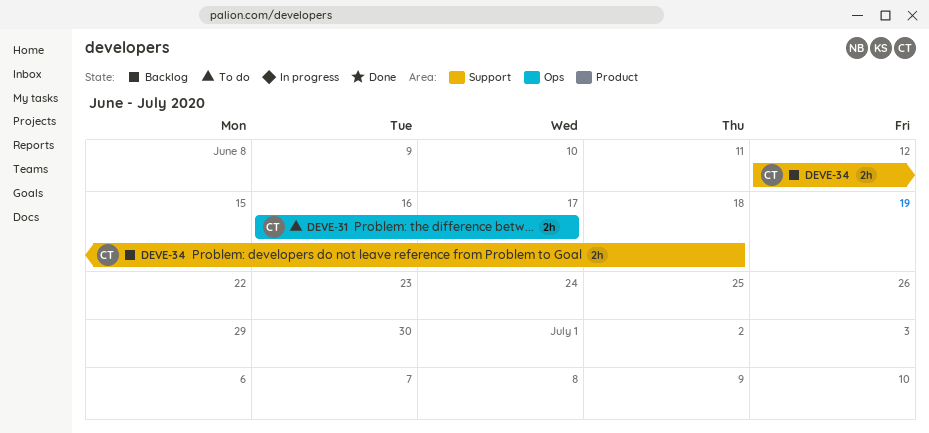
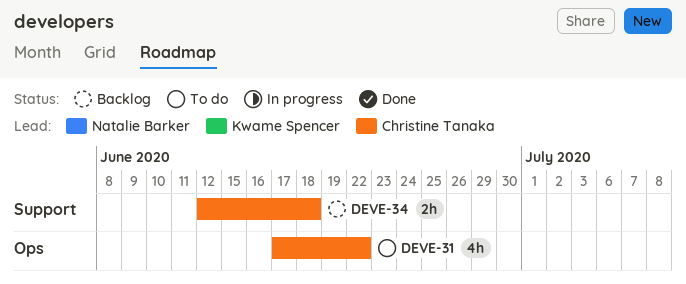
DEVE-31, estimate: 2h -> 4h
DEVE-31, start: Jun 16 -> Jun 17
DEVE-31, due: Jun 17 -> Jun 22

